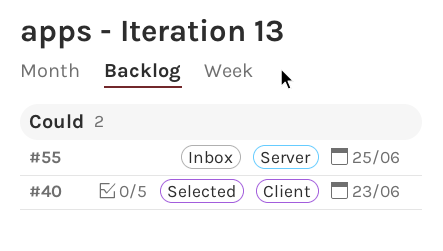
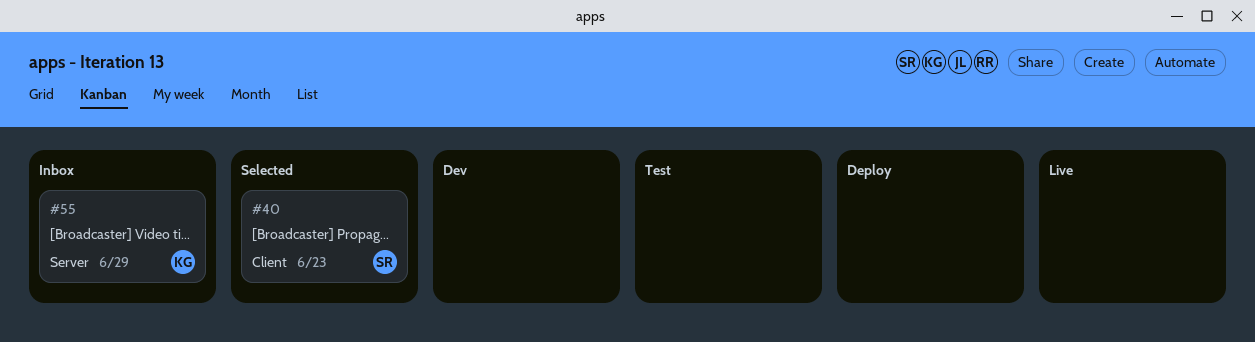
#55, due: Jun 25 -> Jun 29

